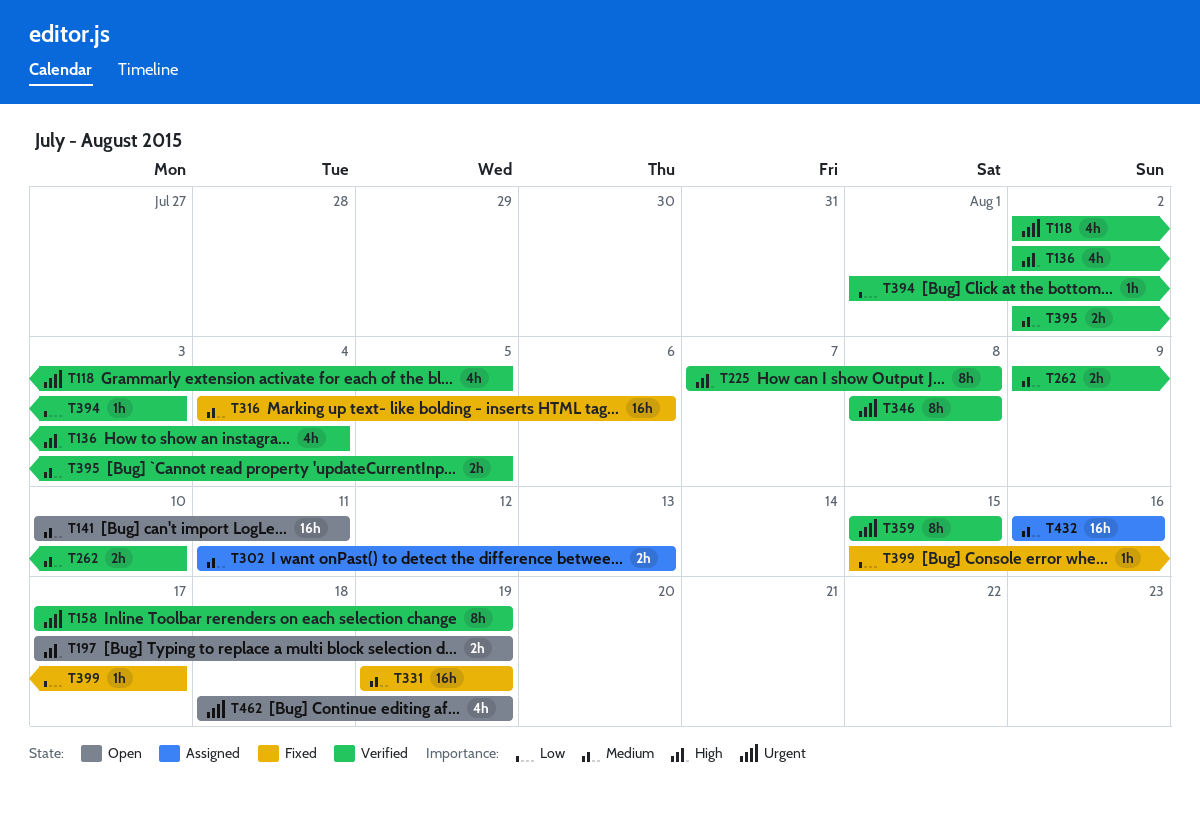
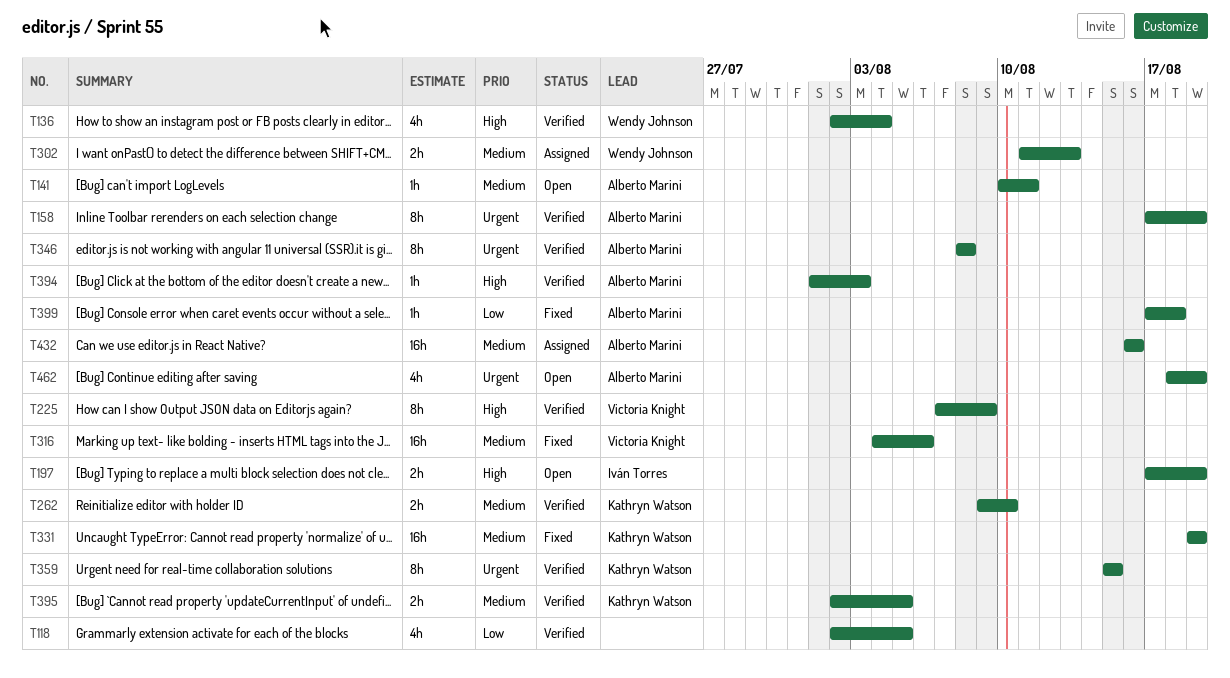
T118, priority: Urgent -> Low
T141, estimate: 16h -> 1h
T225, due: Aug 8 -> Aug 9
T394, priority: Low -> High
T399, start: Aug 15 -> Aug 17
T399, due: Aug 17 -> Aug 18

